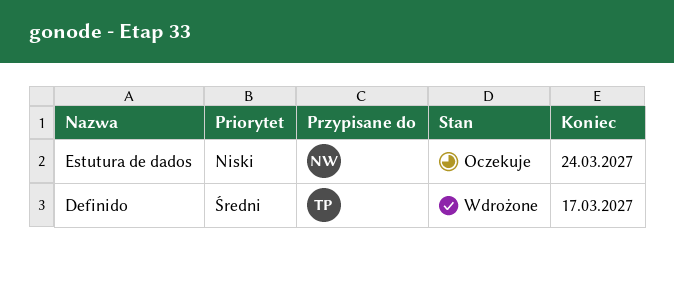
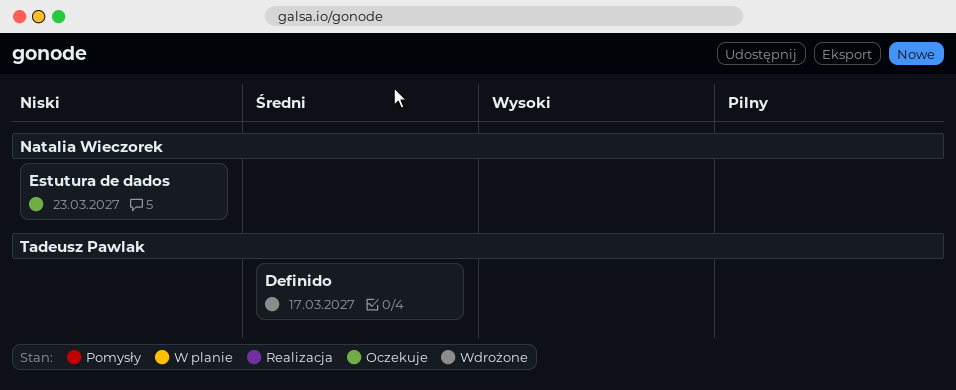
Estutura de dados, due: Mar 24 -> Mar 23

